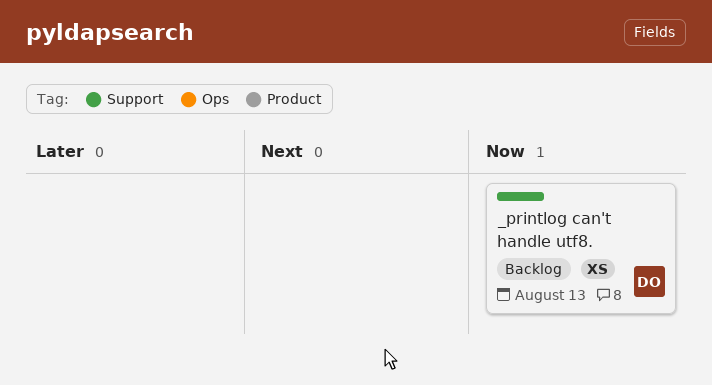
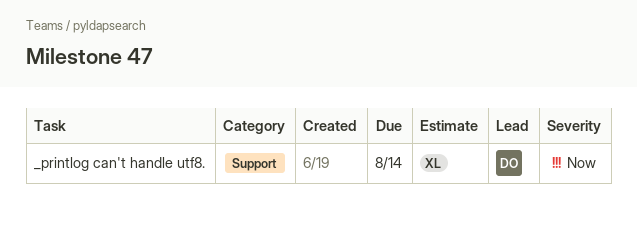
_printlog can't handle utf8., estimate: XS -> XL
_printlog can't handle utf8., due: Aug 13 -> Aug 14

